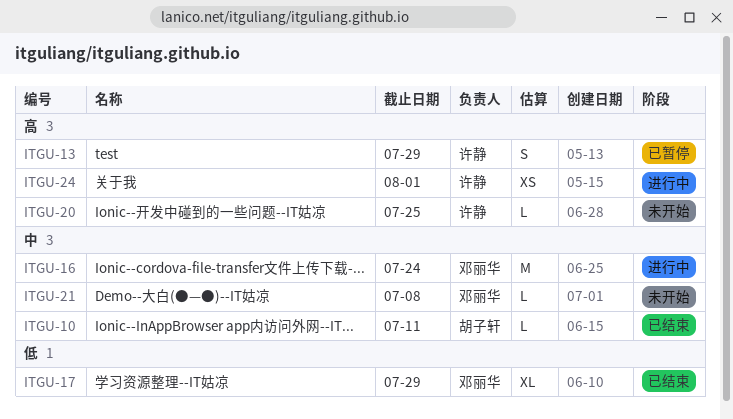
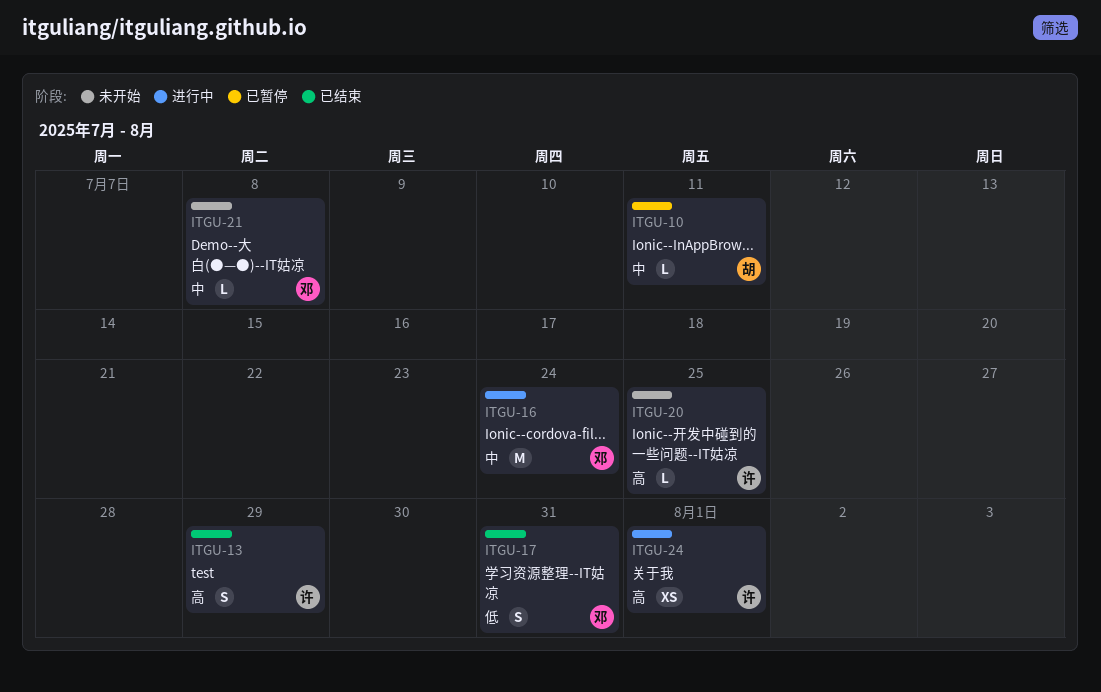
ITGU-10, status: 已结束 -> 已暂停
ITGU-13, status: 已暂停 -> 已结束
ITGU-17, estimate: XL -> S
ITGU-17, due: Jul 29 -> Jul 31

